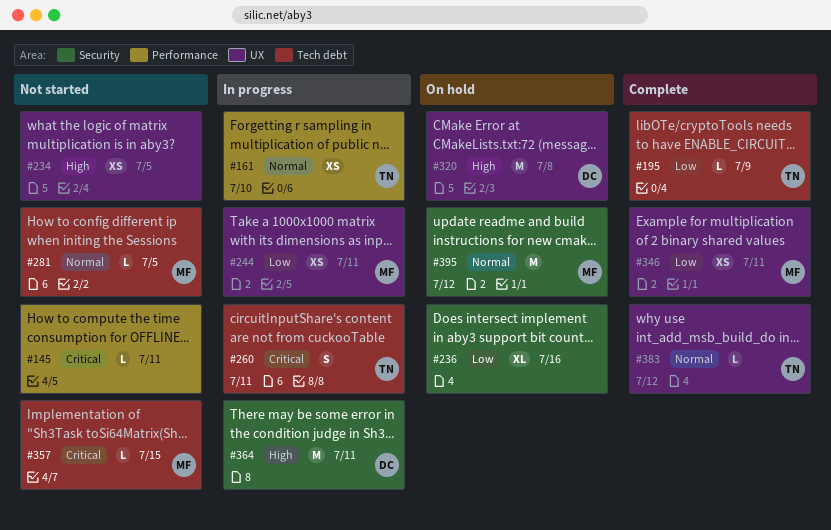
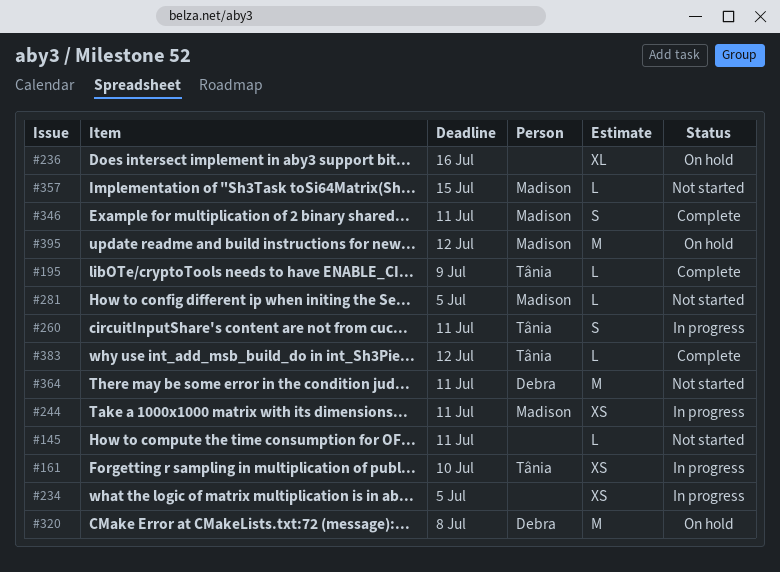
#234, status: Not started -> In progress
#346, estimate: XS -> S
#364, status: In progress -> Not started

